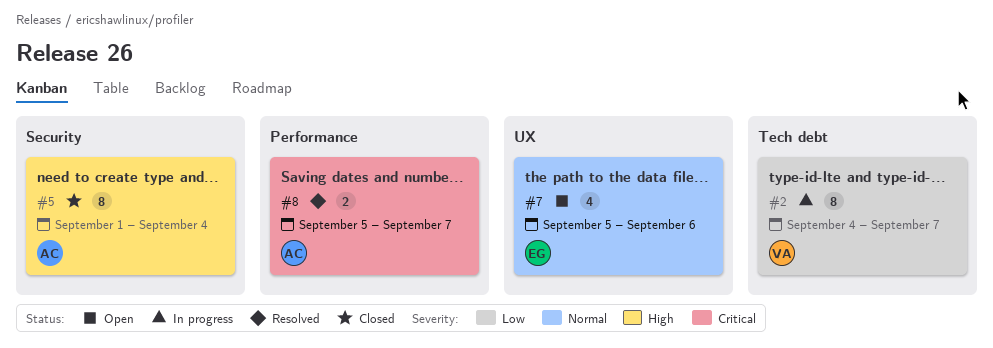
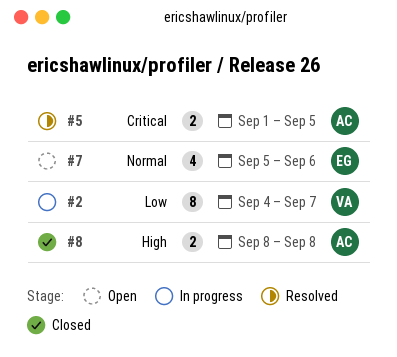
#5, status: Closed -> Resolved
#5, priority: High -> Critical
#5, estimate: 8 -> 2
#5, due: Sep 4 -> Sep 5
#8, status: Resolved -> Closed
#8, priority: Critical -> High
#8, start: Sep 5 -> Sep 8
#8, due: Sep 7 -> Sep 8

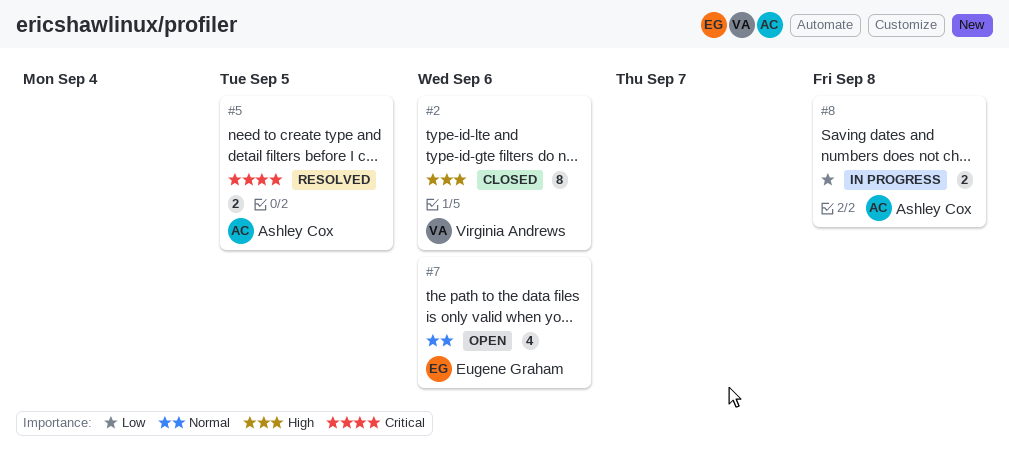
#2, status: In progress -> Closed
#2, priority: Low -> High
#2, due: Sep 7 -> Sep 6
#8, status: Closed -> In progress
#8, priority: High -> Low

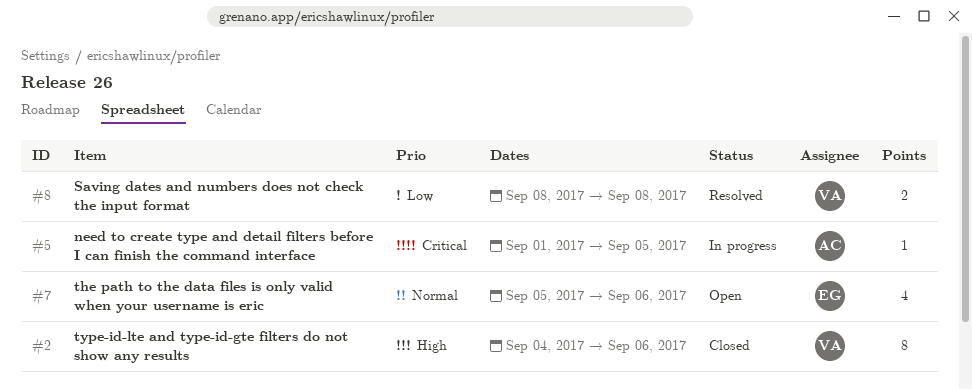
#5, status: Resolved -> In progress
#5, estimate: 2 -> 1
#8, status: In progress -> Resolved
#8, owner: Ashley Cox -> Virginia Andrews

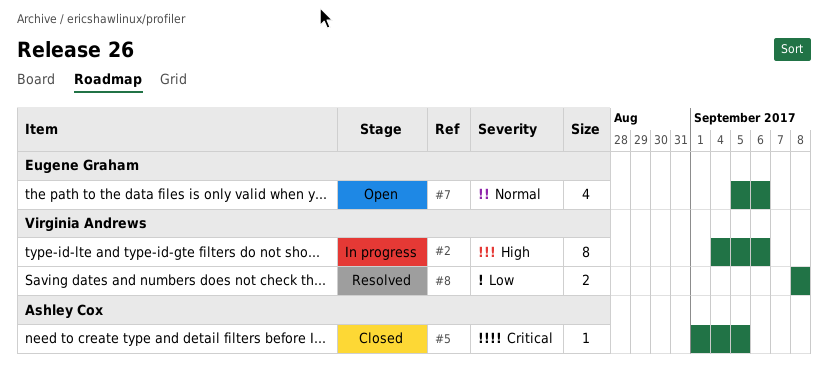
#2, status: Closed -> In progress
#5, status: In progress -> Closed

